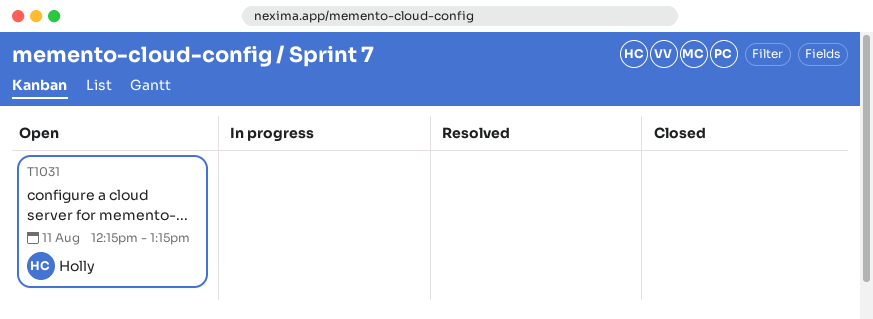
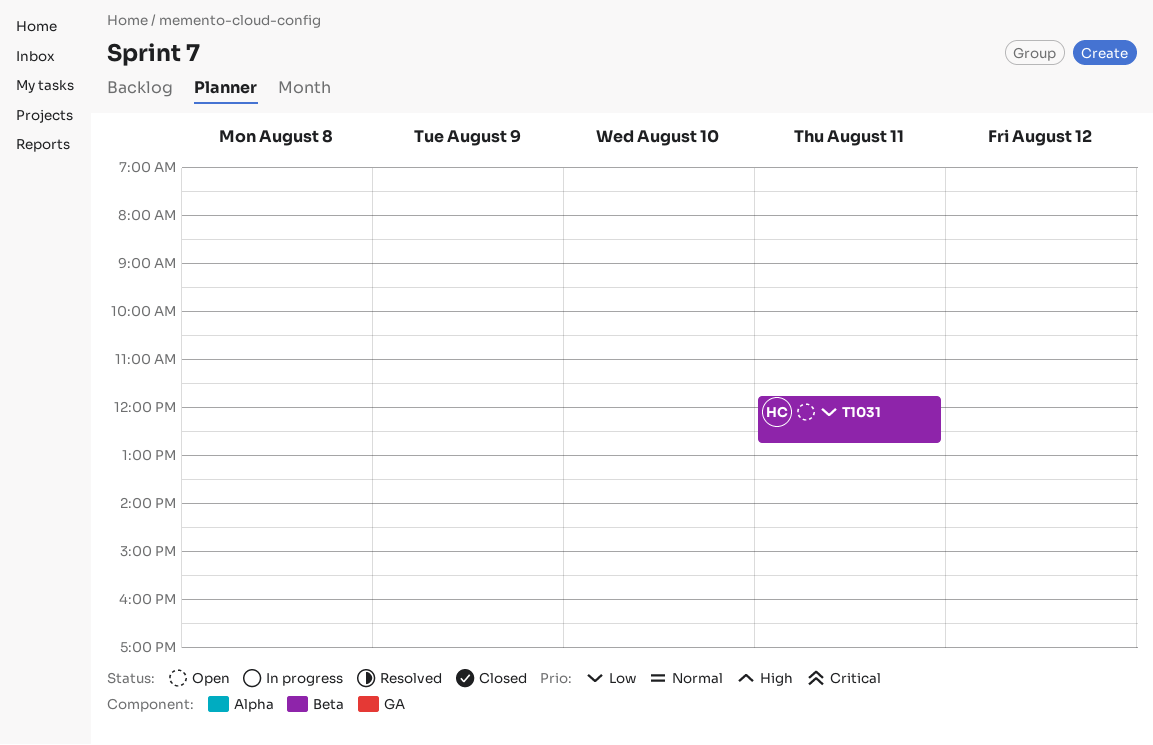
T1031, begins: 12:15 -> 11:45
T1031, ends: 13:15 -> 12:45

